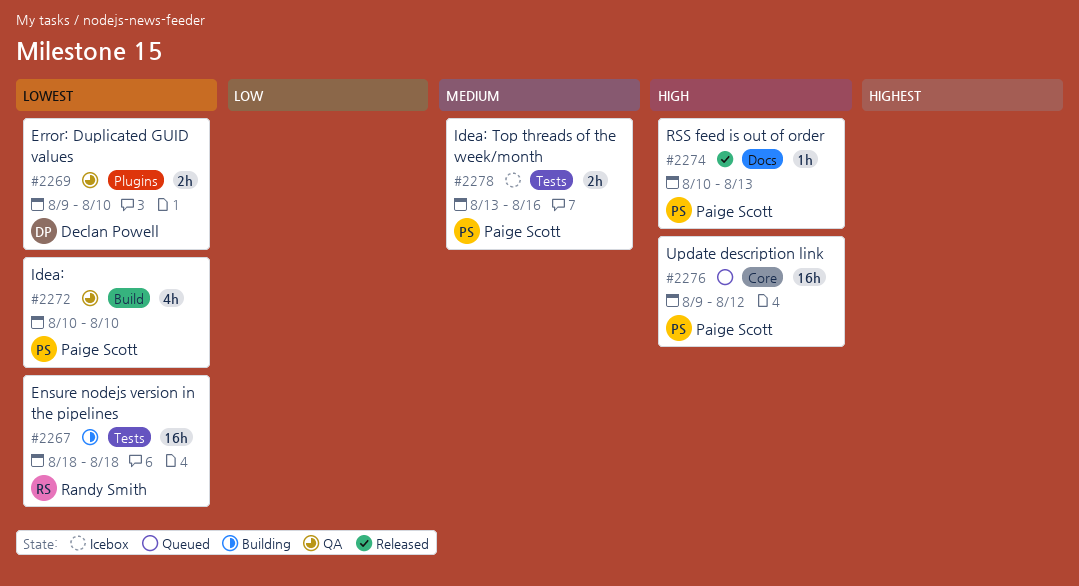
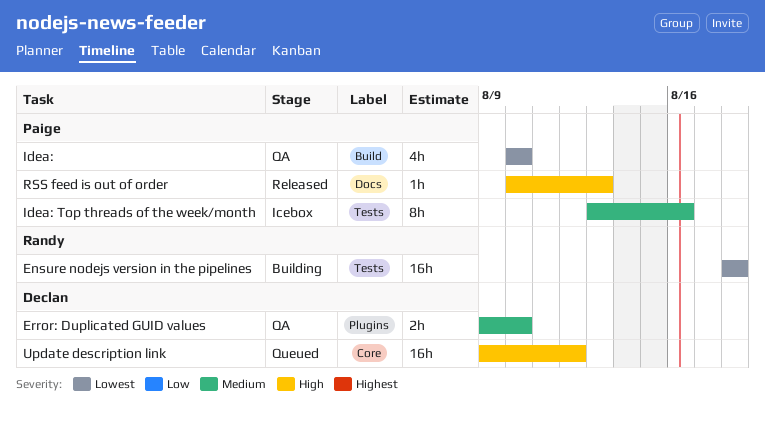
Error: Duplicated GUID values, priority: Lowest -> Medium
Idea: Top threads of the week/month, estimate: 2h -> 8h
Update description link, owner: Paige Scott -> Declan Powell

